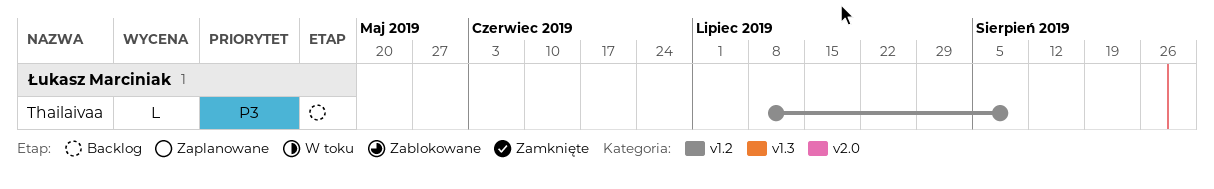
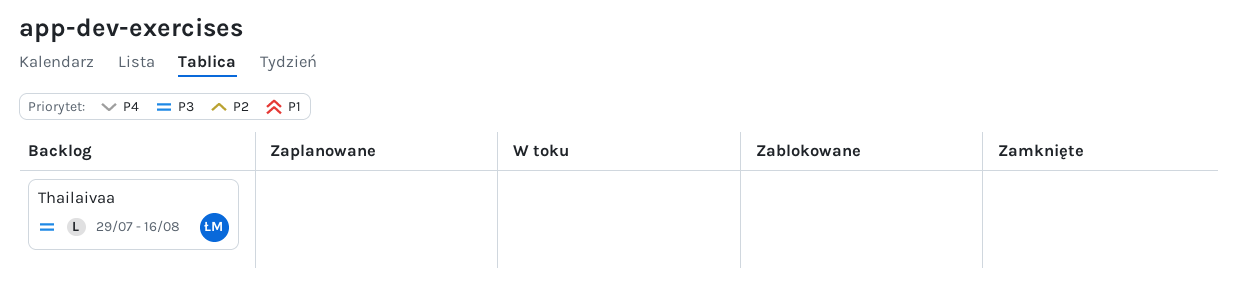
Thailaivaa, start: Jul 8 -> Jul 29
Thailaivaa, due: Aug 9 -> Aug 16

